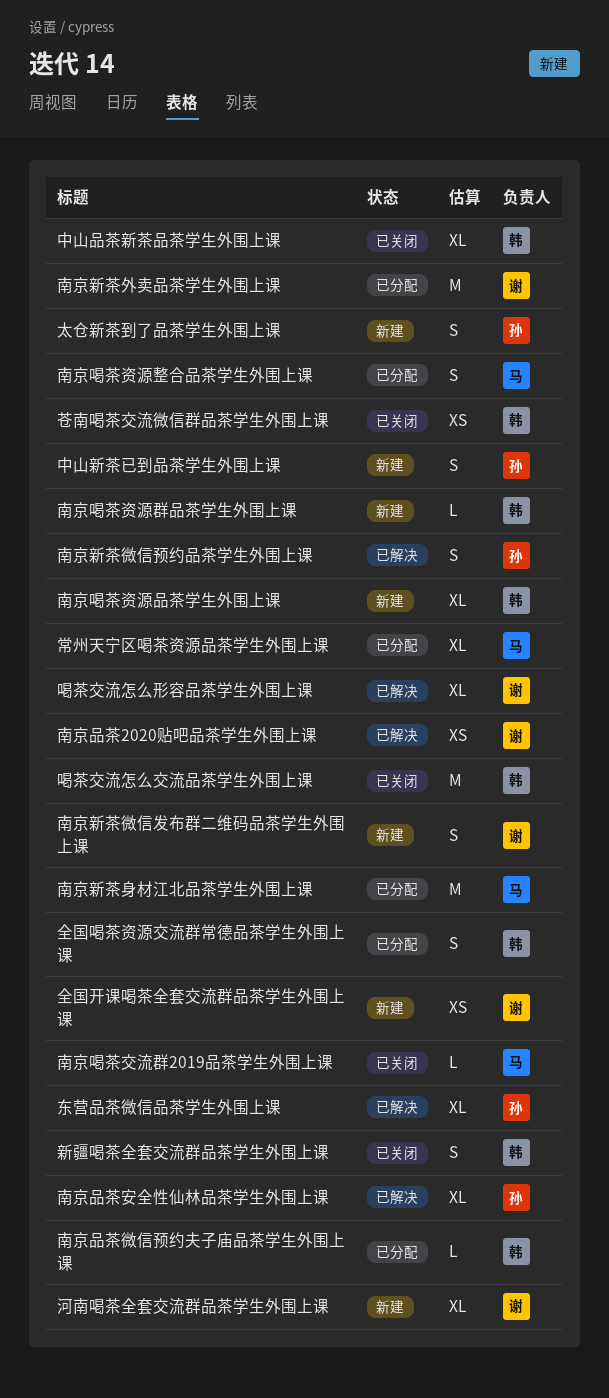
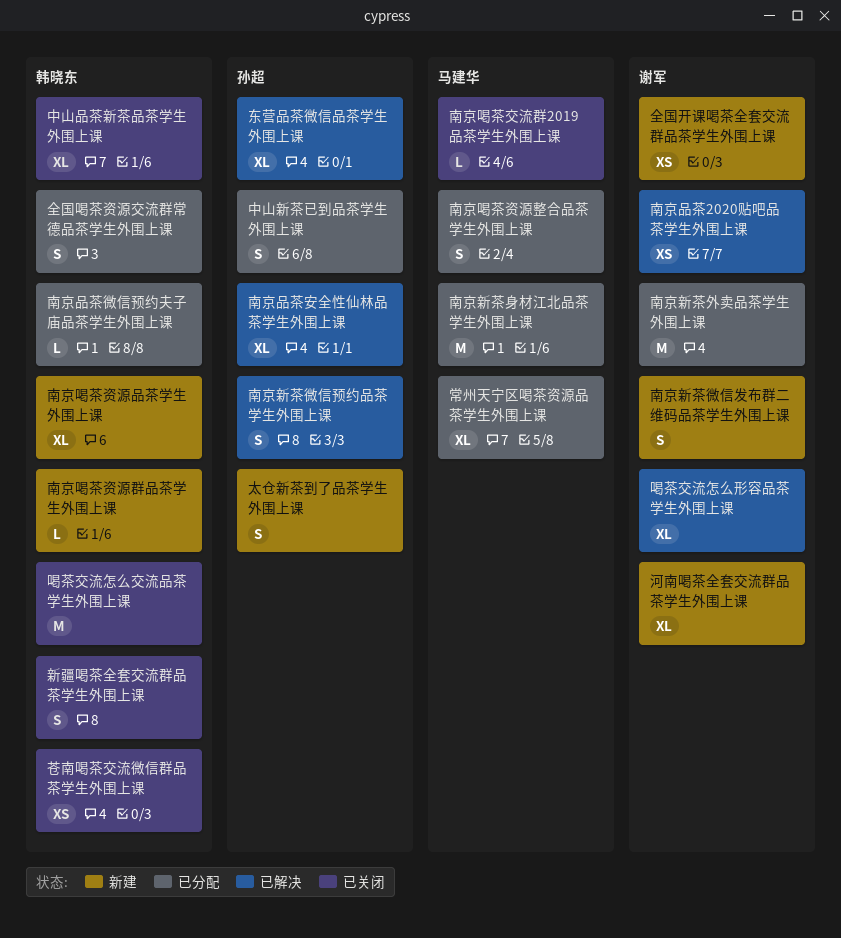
中山新茶已到品茶学生外围上课, status: 新建 -> 已分配

